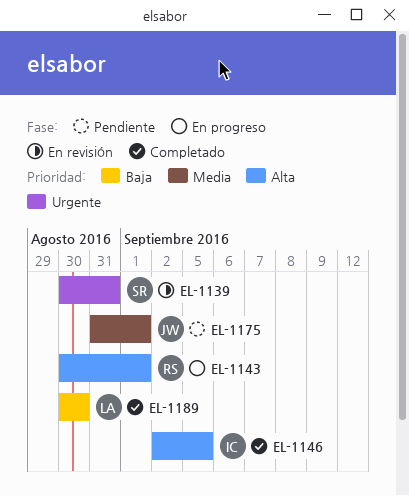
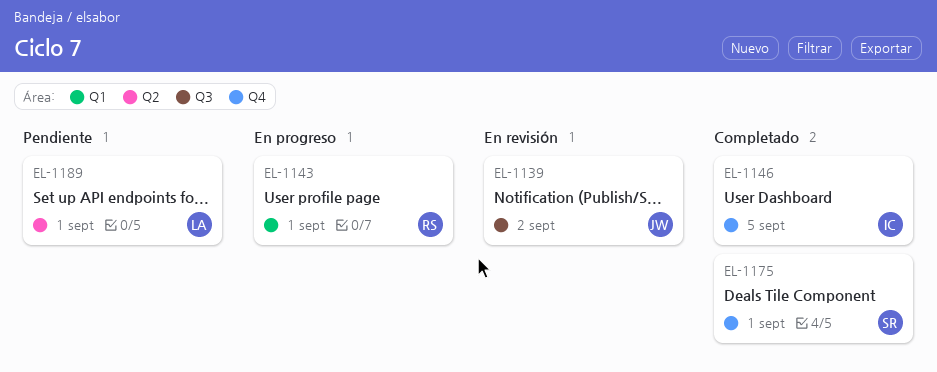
EL-1139, owner: SR -> JW
EL-1139, due: Aug 31 -> Sep 2
EL-1175, status: Pendiente -> Completado
EL-1175, owner: JW -> SR
EL-1189, status: Completado -> Pendiente
EL-1189, due: Aug 30 -> Sep 1

